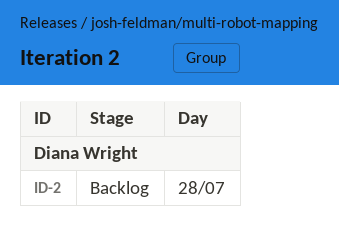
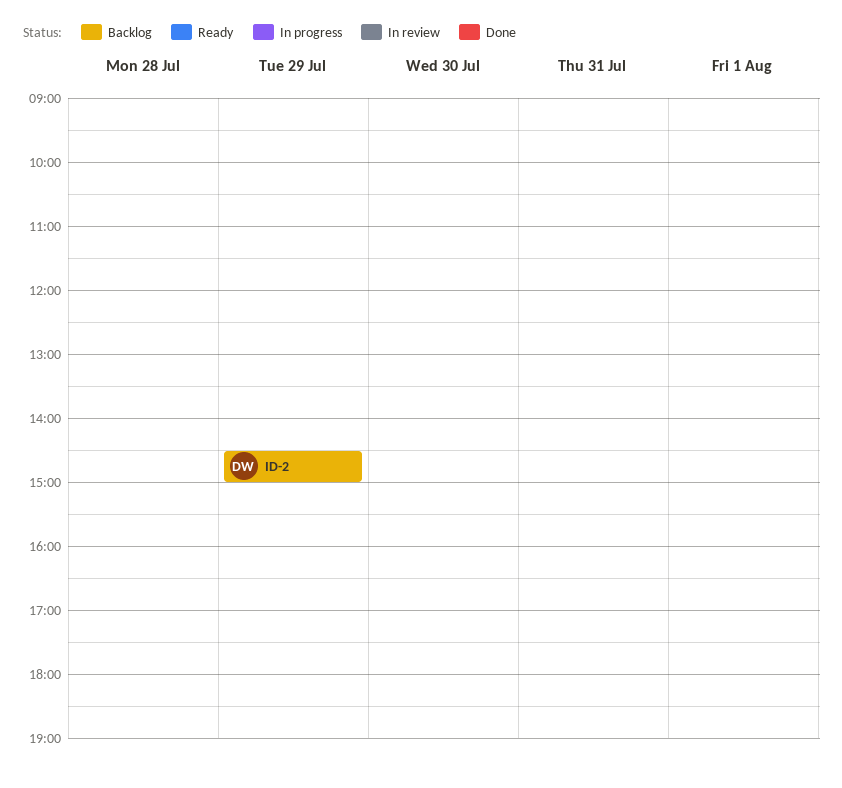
ID-2, day: Jul 28 -> Jul 29

